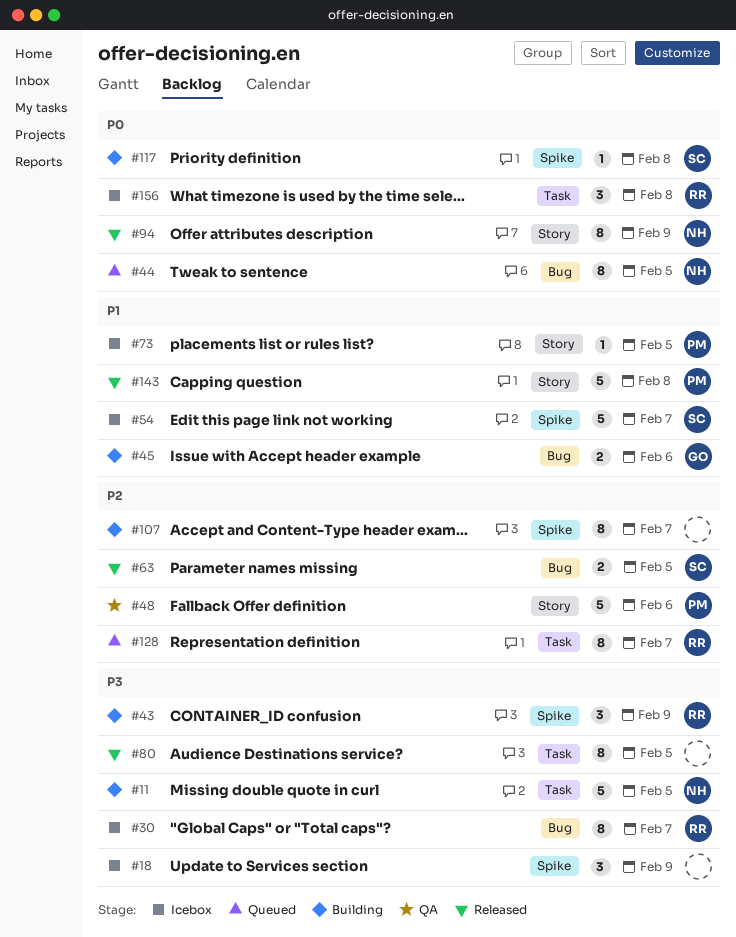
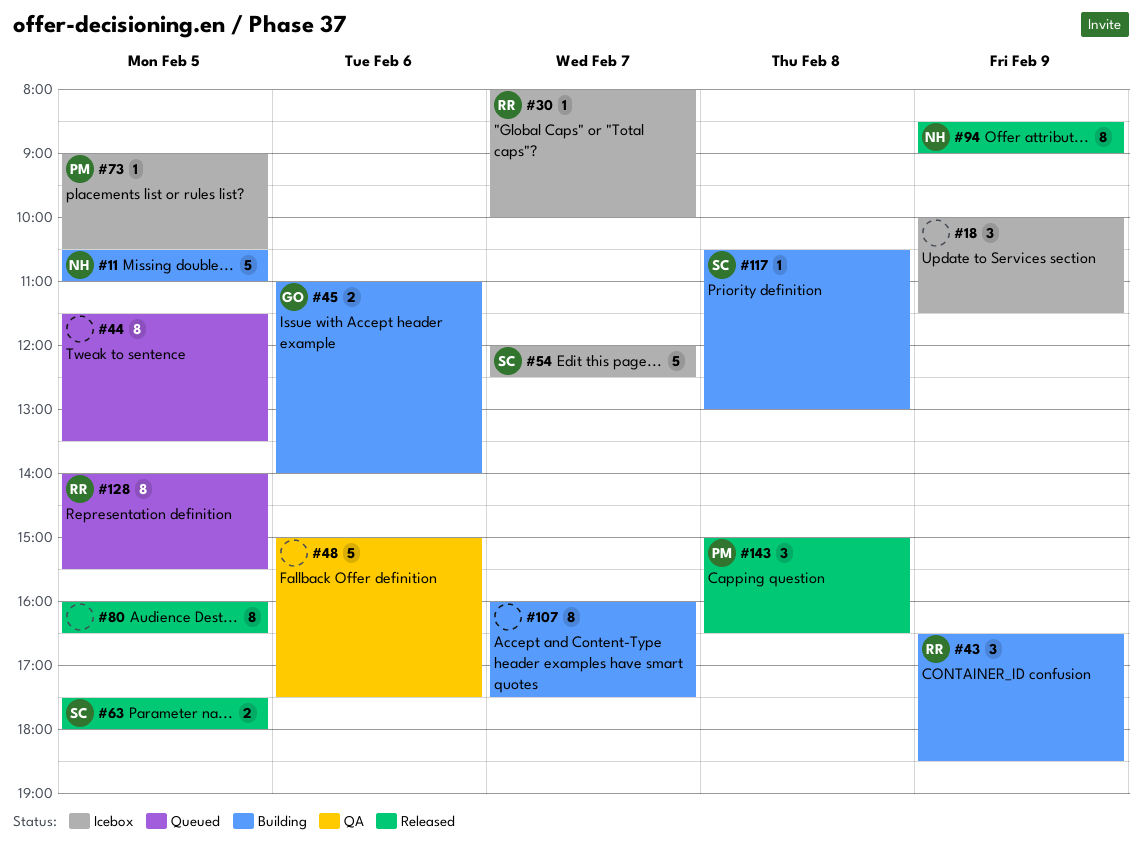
#30, estimate: 8 -> 1
#44, owner: NH -> none
#48, owner: PM -> none
#128, day: Feb 7 -> Feb 5
#143, estimate: 5 -> 3
#156: present -> none

